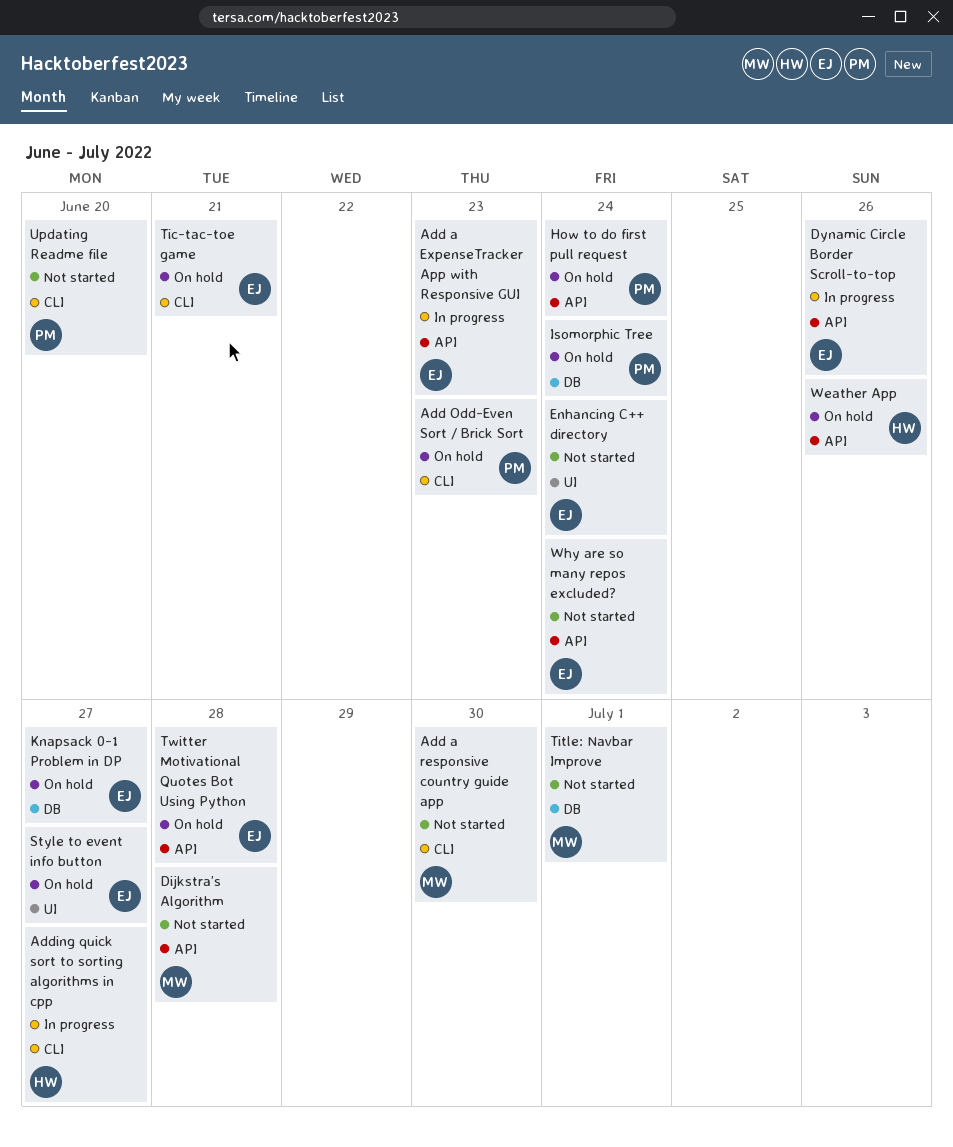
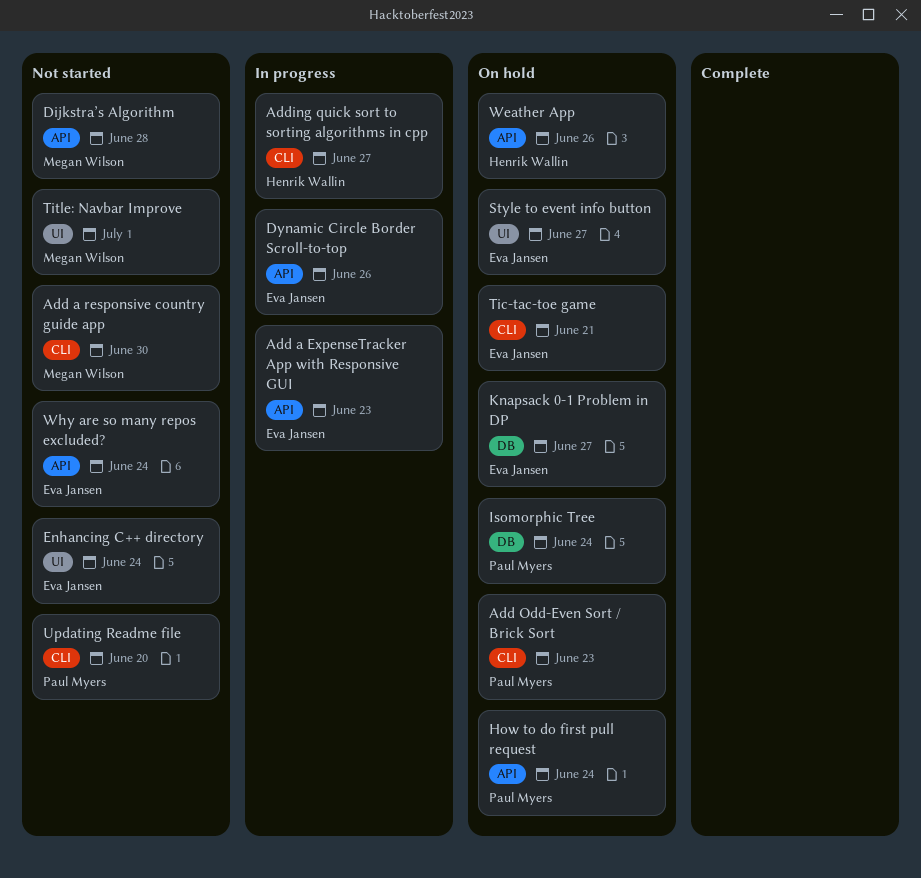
Title: Navbar Improve, label: DB -> UI
Twitter Motivational Quotes Bot Using Python: present -> none

